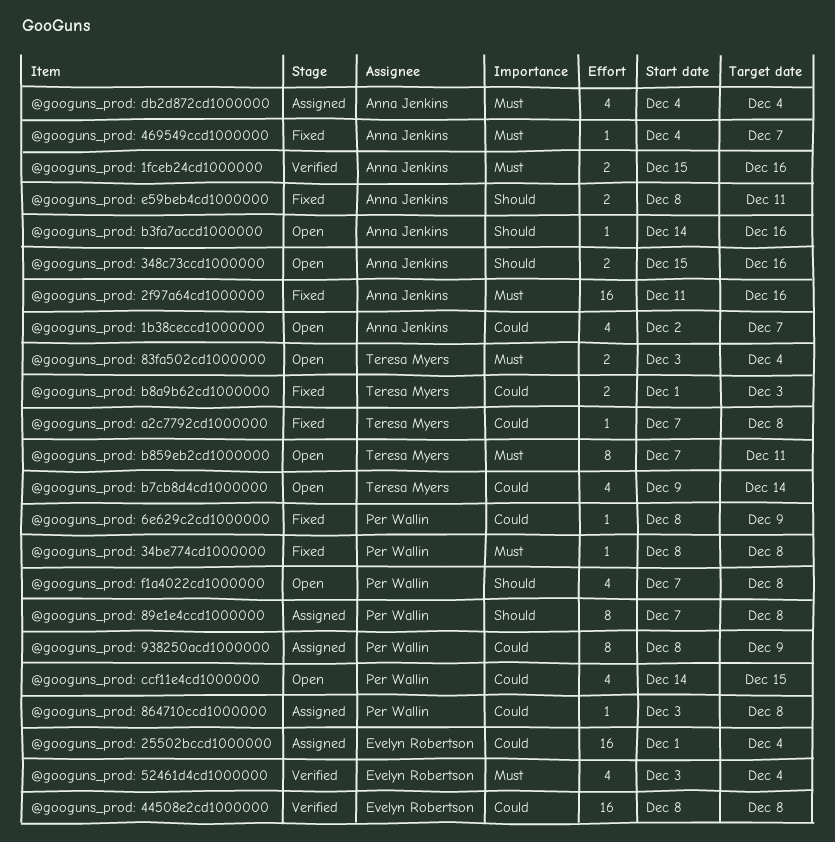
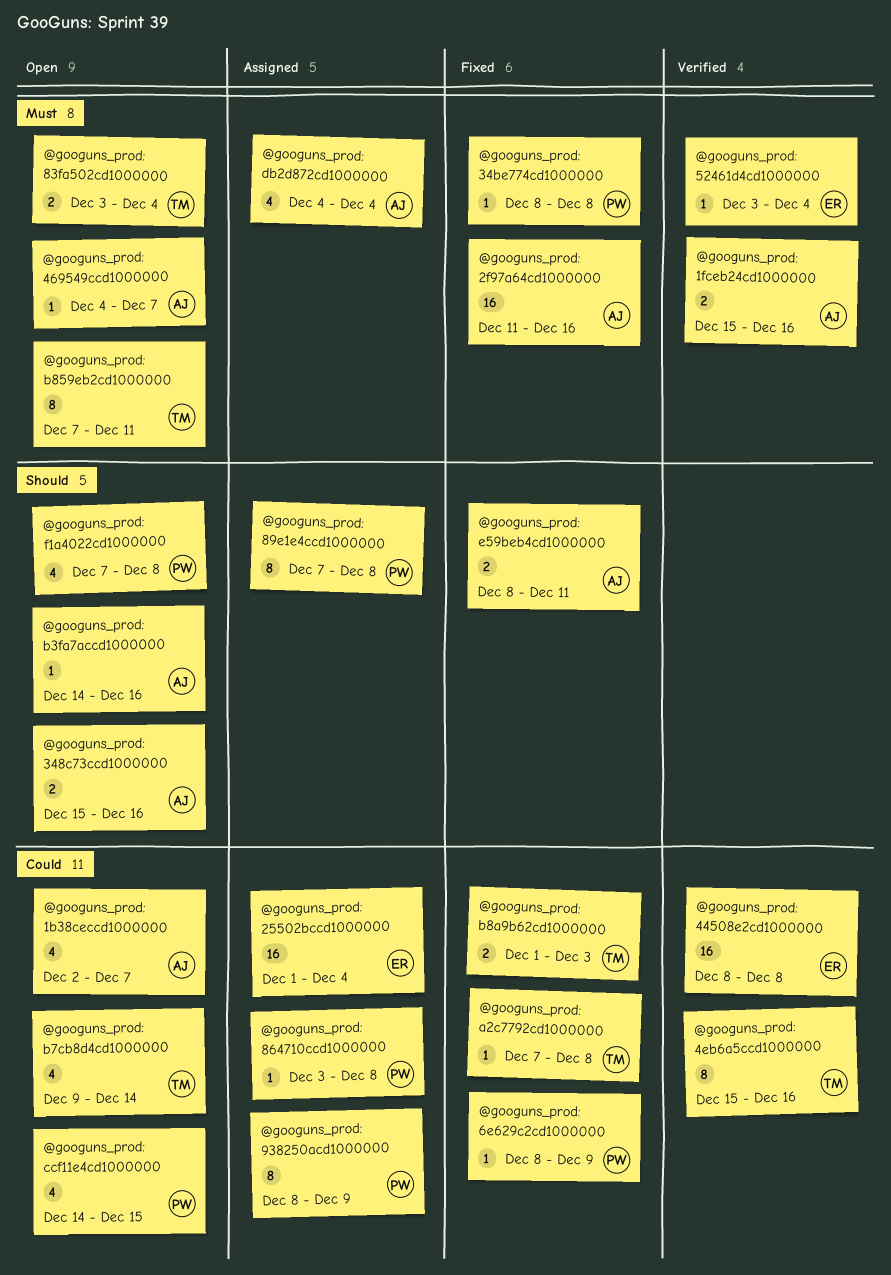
@googuns_prod: 469549ccd1000000, status: Fixed -> Open
@googuns_prod: 4eb6a5ccd1000000: none -> present
@googuns_prod: 52461d4cd1000000, estimate: 4 -> 1

